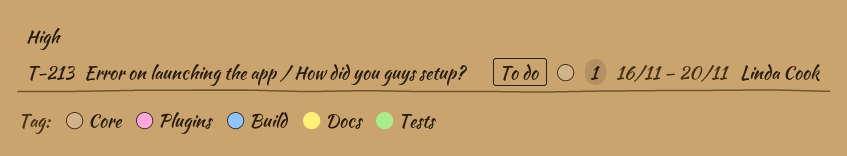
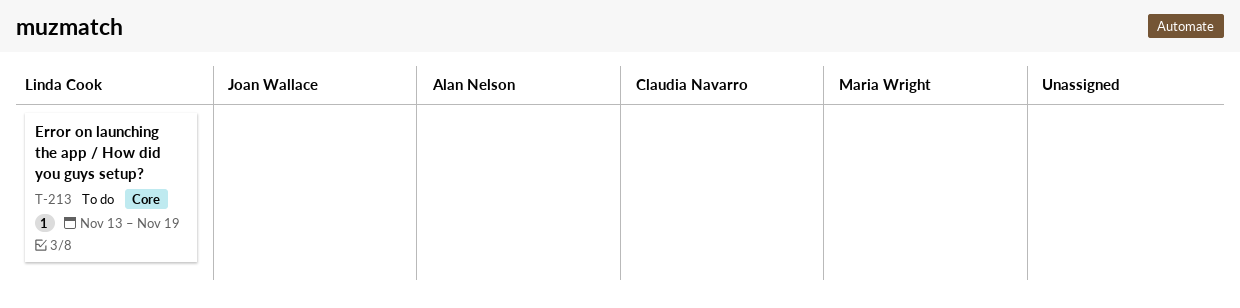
T-213, start: Nov 16 -> Nov 13
T-213, due: Nov 20 -> Nov 19

